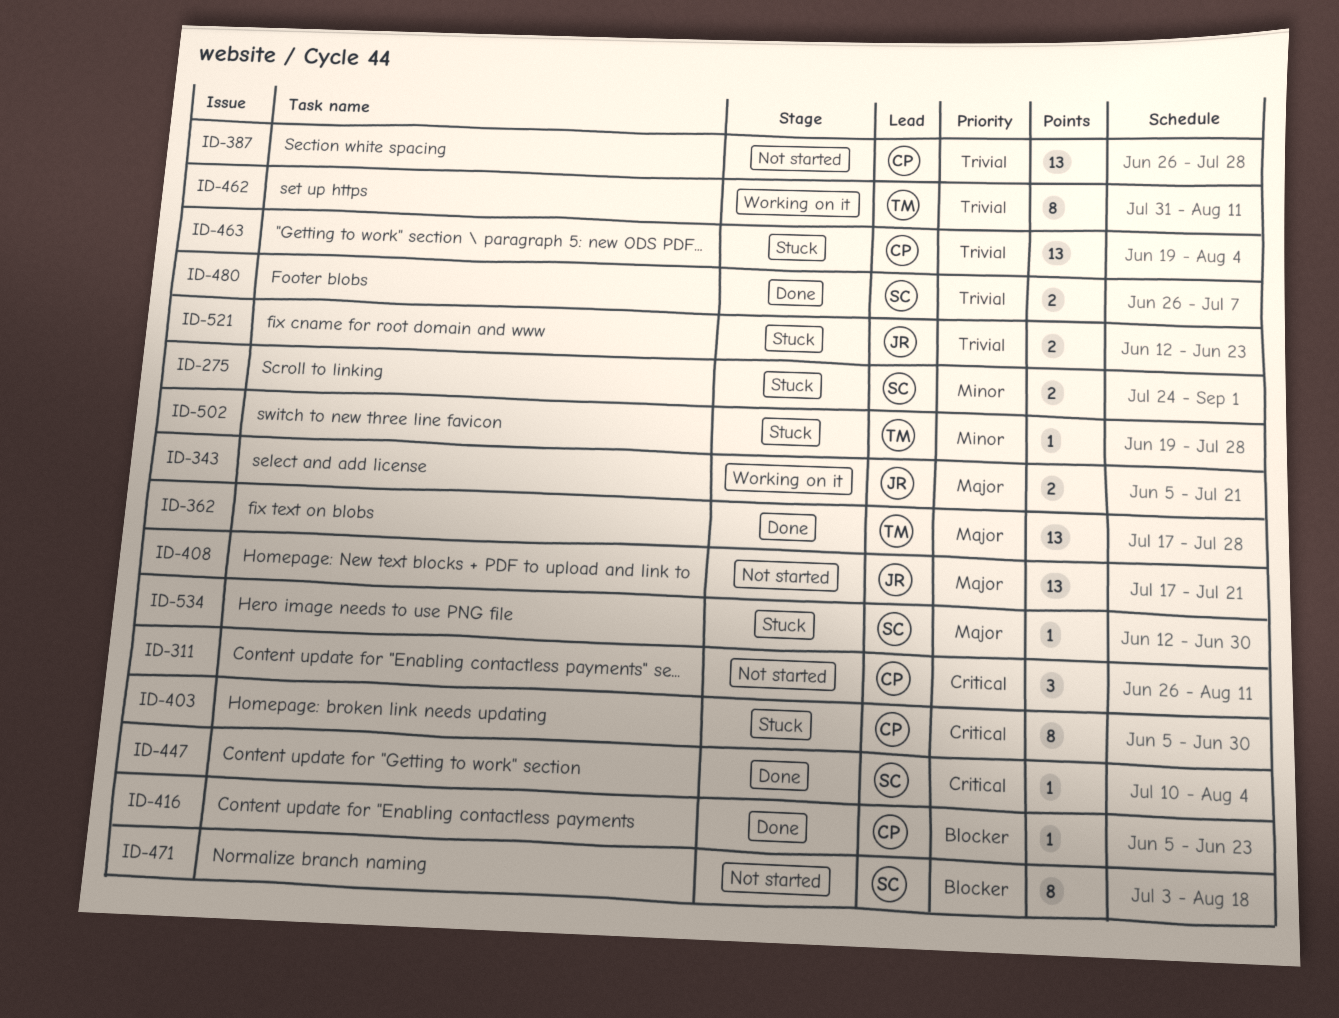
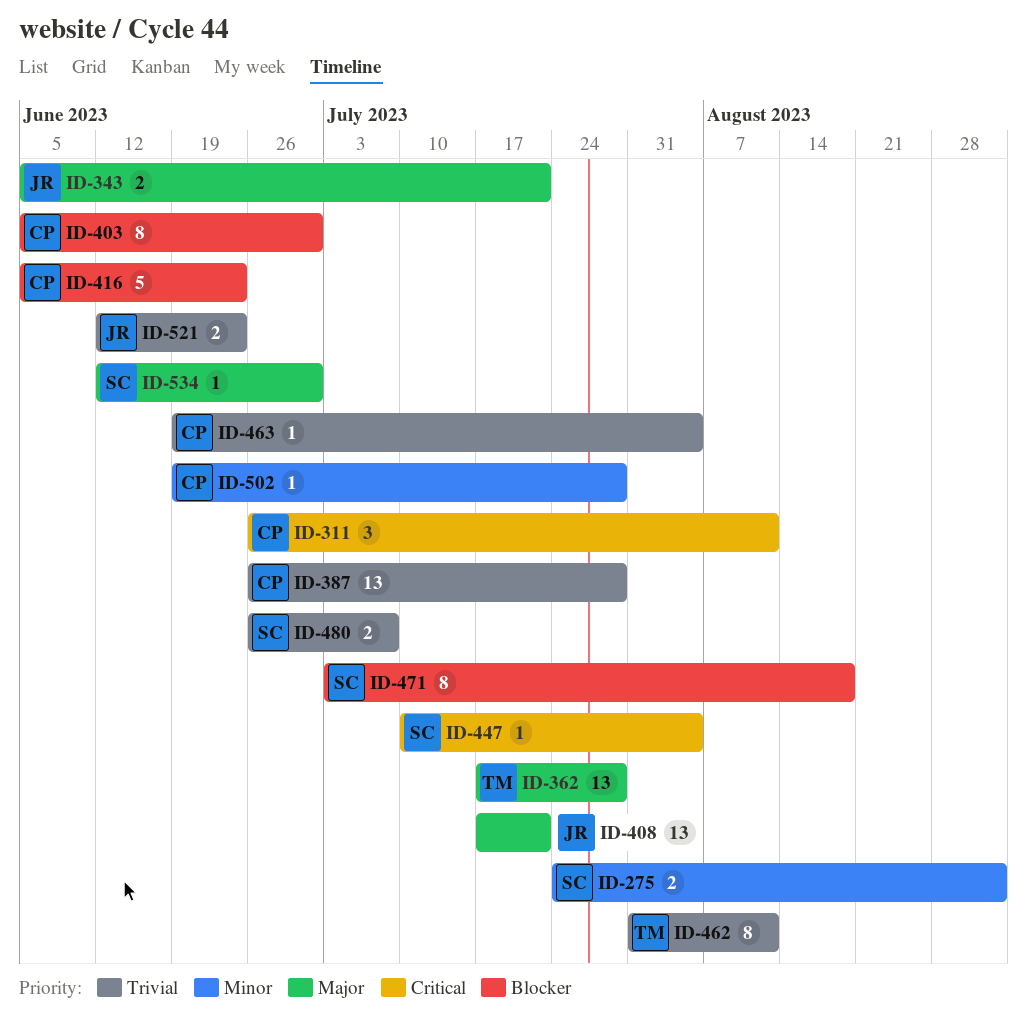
ID-403, priority: Critical -> Blocker
ID-416, estimate: 1 -> 5
ID-463, estimate: 13 -> 1
ID-502, owner: TM -> CP

